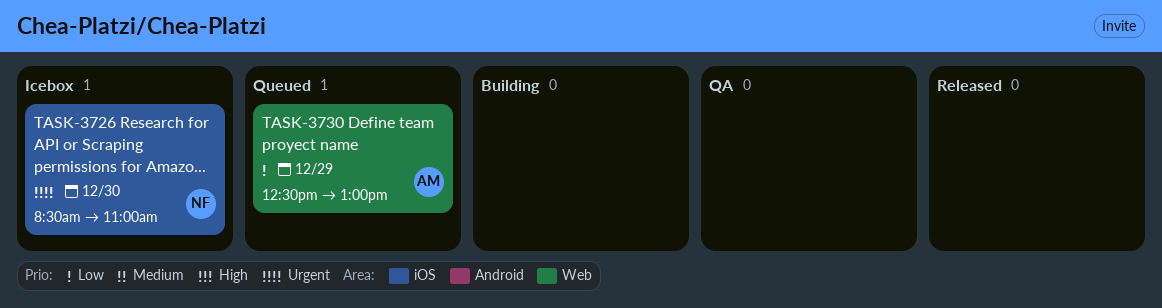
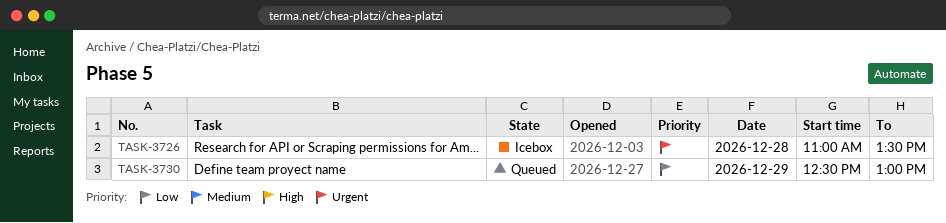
TASK-3726, day: Dec 30 -> Dec 28
TASK-3726, begins: 08:30 -> 11:00
TASK-3726, ends: 11:00 -> 13:30

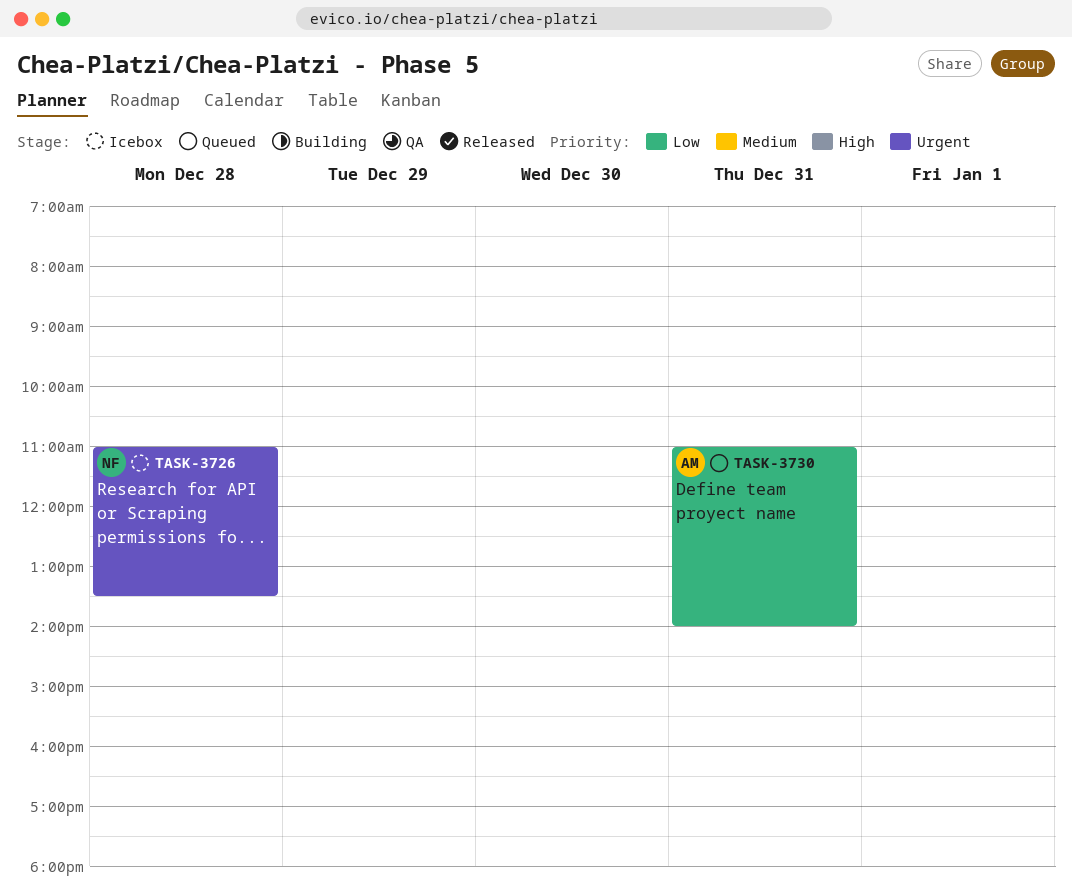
TASK-3730, day: Dec 29 -> Dec 31
TASK-3730, begins: 12:30 -> 11:00
TASK-3730, ends: 13:00 -> 14:00

